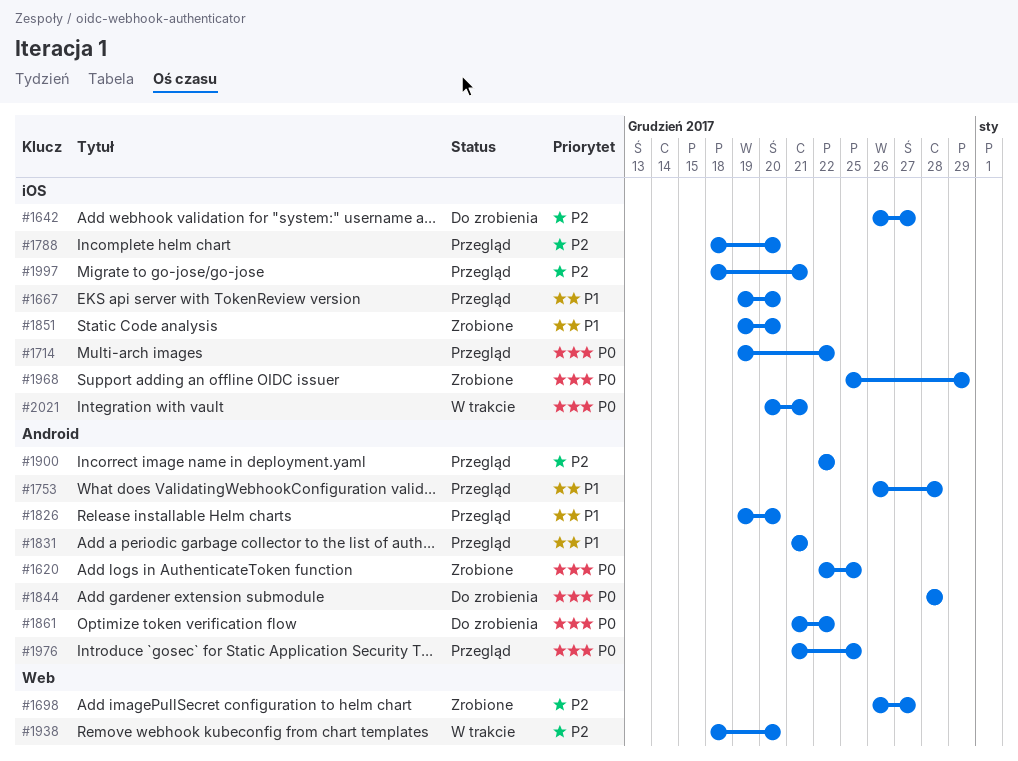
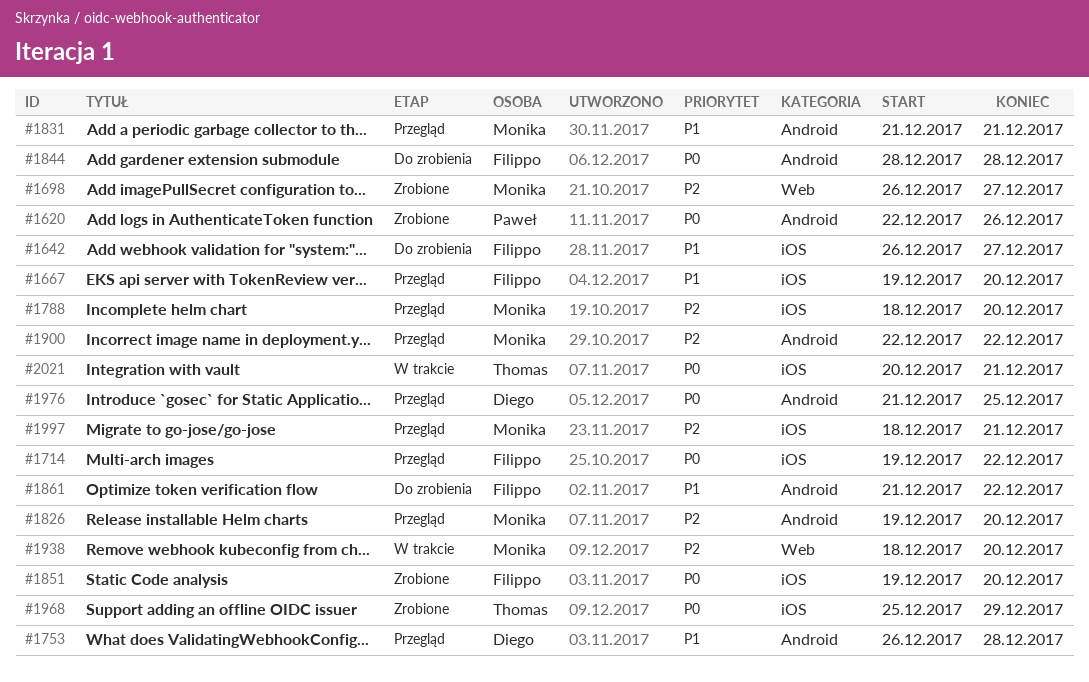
#1620, due: Dec 25 -> Dec 26
#1642, priority: P2 -> P1
#1826, priority: P1 -> P2
#1851, priority: P1 -> P0
#1861, priority: P0 -> P1

